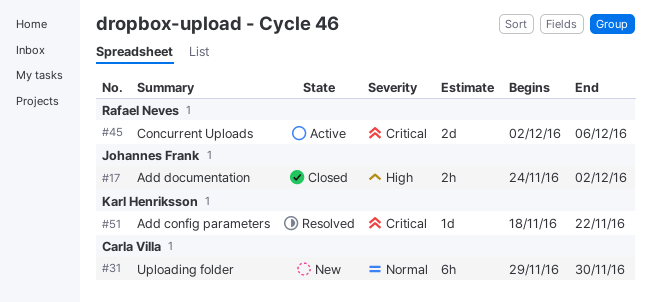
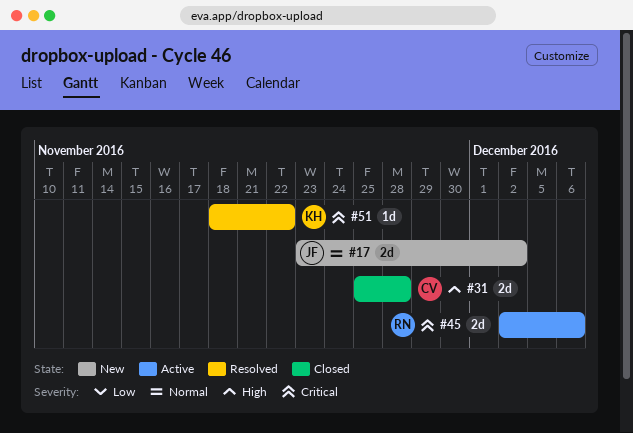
#17, status: Closed -> New
#17, priority: High -> Normal
#17, estimate: 2h -> 2d
#17, start: Nov 24 -> Nov 23
#31, status: New -> Closed
#31, priority: Normal -> High
#31, estimate: 6h -> 2d
#31, start: Nov 29 -> Nov 25
#31, due: Nov 30 -> Nov 28

